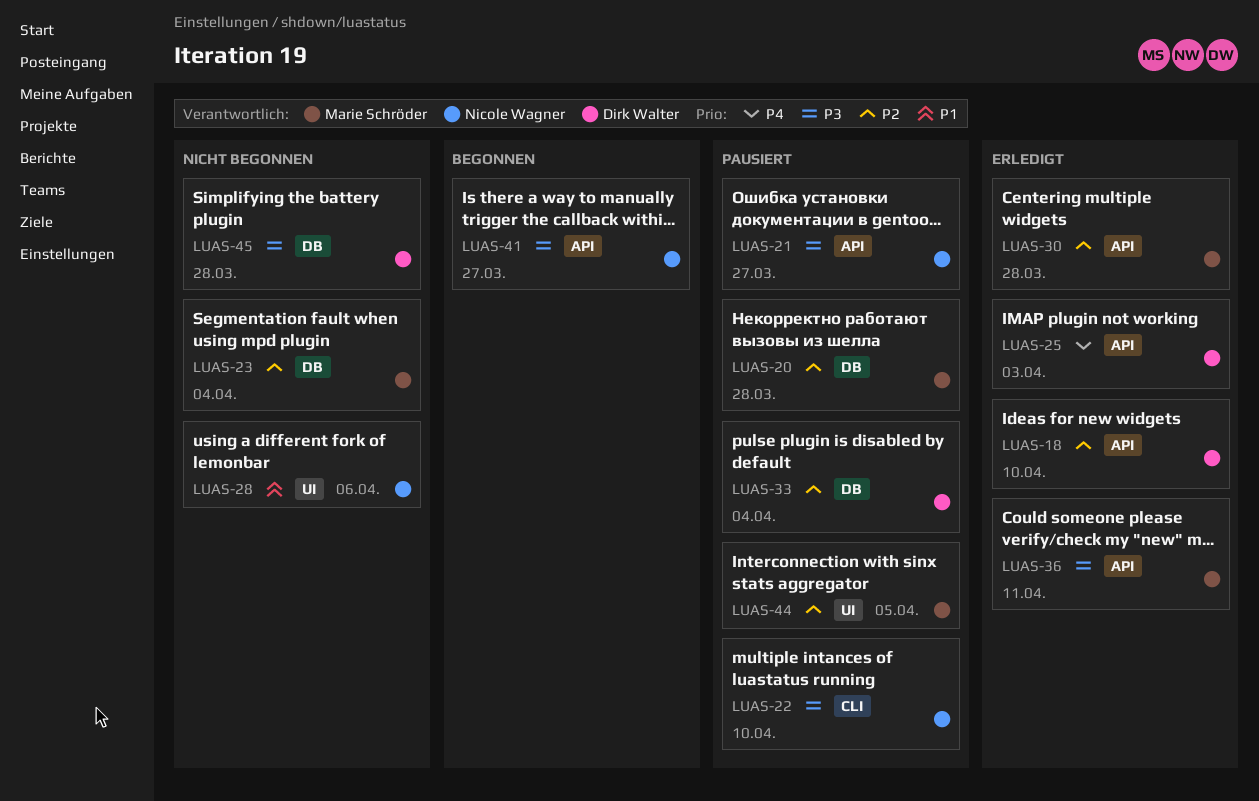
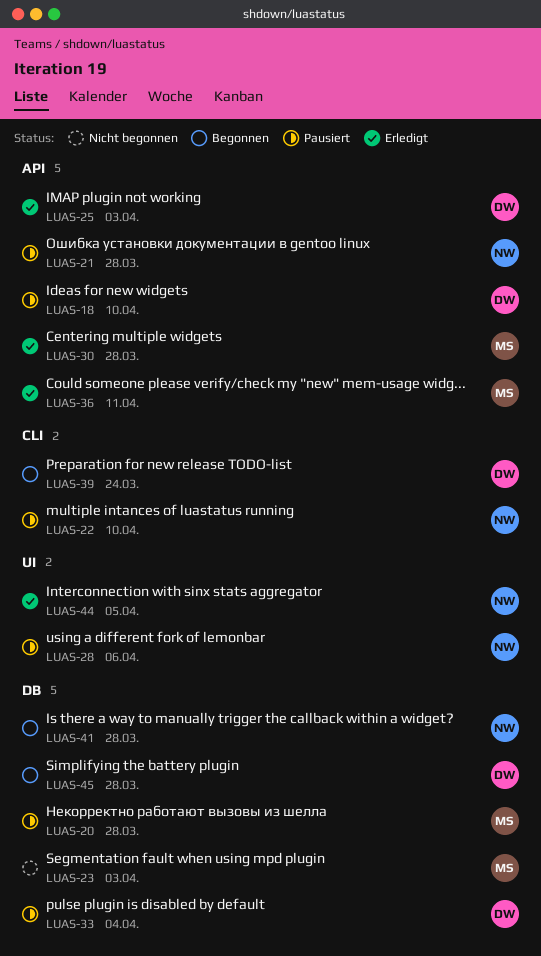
LUAS-18, status: Erledigt -> Pausiert
LUAS-21, due: Mar 27 -> Mar 28
LUAS-23, due: Apr 4 -> Apr 3
LUAS-28, status: Nicht begonnen -> Pausiert
LUAS-39: none -> present
LUAS-41, label: API -> DB
LUAS-41, due: Mar 27 -> Mar 28
LUAS-44, status: Pausiert -> Erledigt
LUAS-44, owner: Marie Schröder -> Nicole Wagner
LUAS-45, status: Nicht begonnen -> Begonnen

